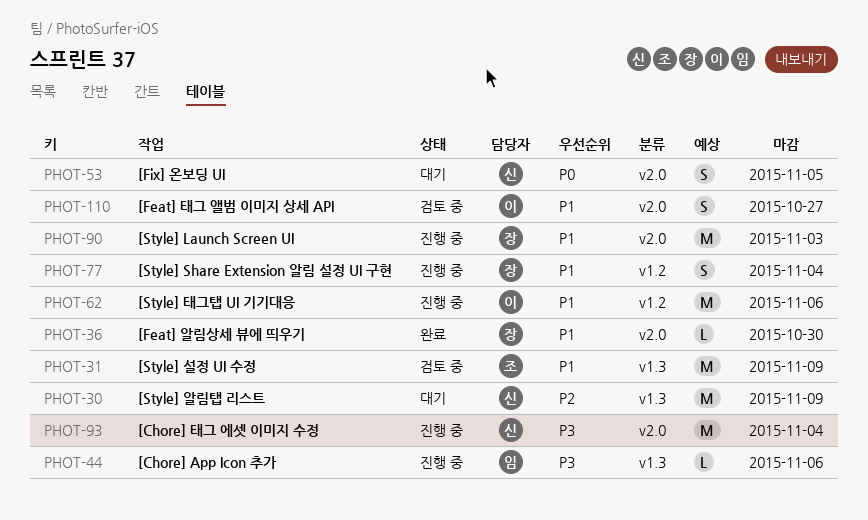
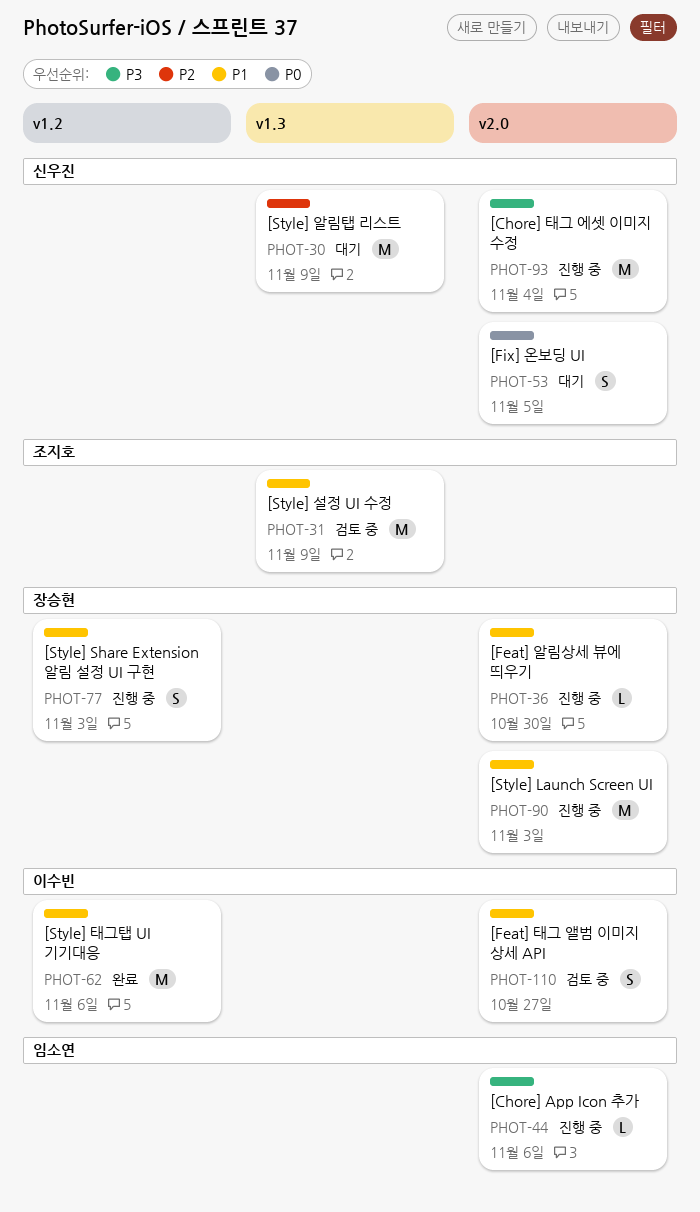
PHOT-36, status: 완료 -> 진행 중
PHOT-44, label: v1.3 -> v2.0
PHOT-62, status: 진행 중 -> 완료
PHOT-77, due: Nov 4 -> Nov 3

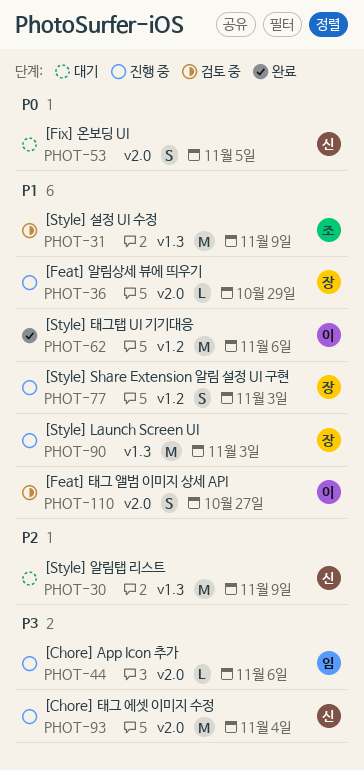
PHOT-36, due: Oct 30 -> Oct 29
PHOT-90, label: v2.0 -> v1.3

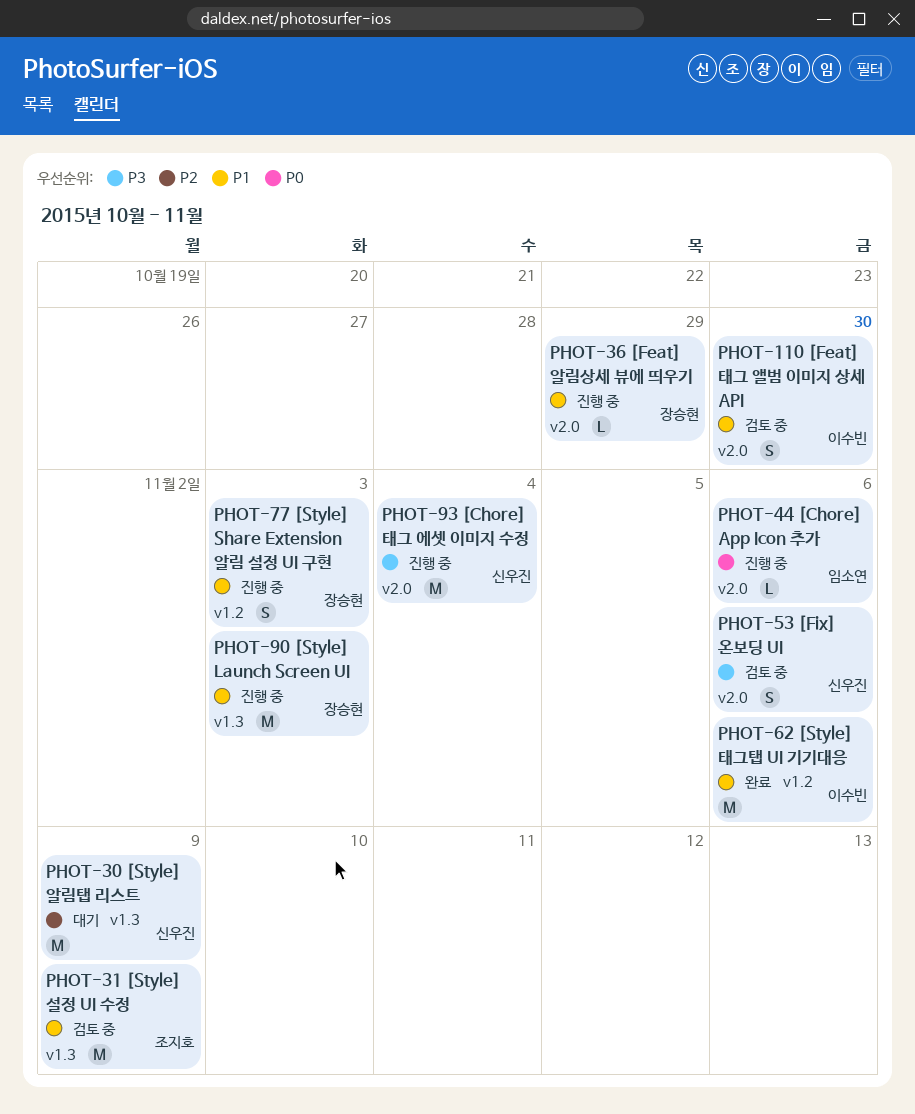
PHOT-44, priority: P3 -> P0
PHOT-53, status: 대기 -> 검토 중
PHOT-53, priority: P0 -> P3
PHOT-53, due: Nov 5 -> Nov 6
PHOT-110, due: Oct 27 -> Oct 30

